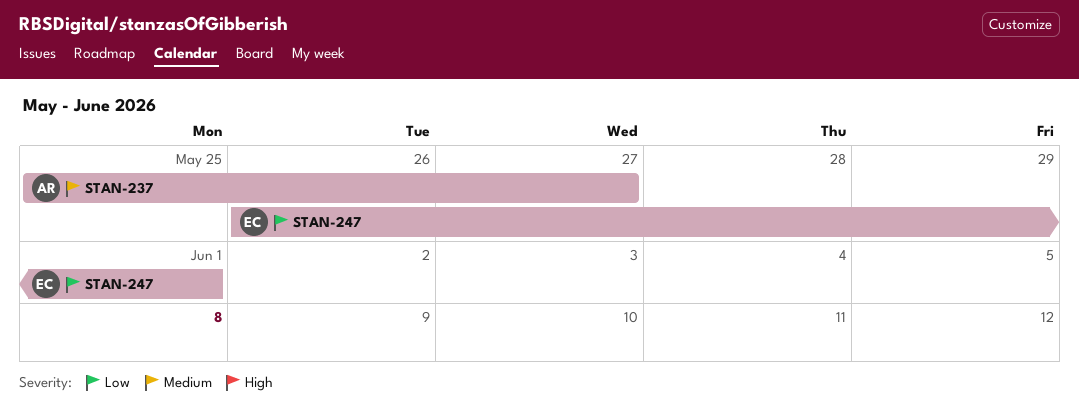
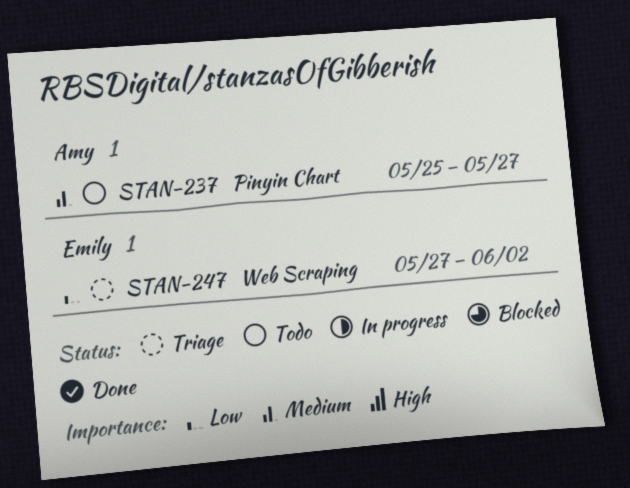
STAN-247, start: May 26 -> May 27
STAN-247, due: Jun 1 -> Jun 2

